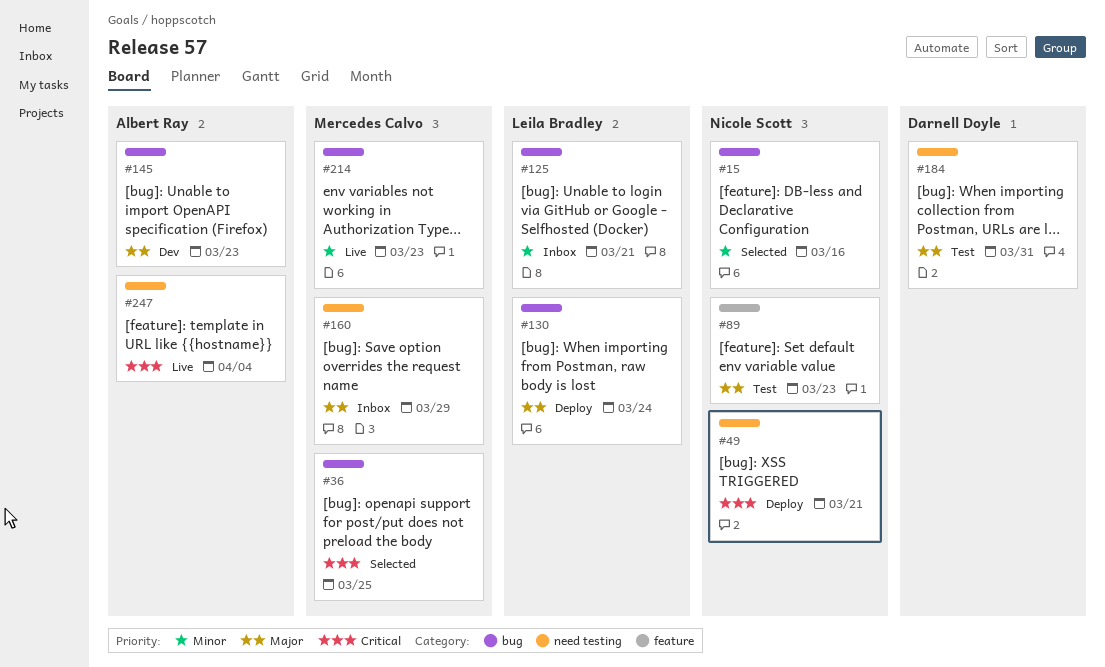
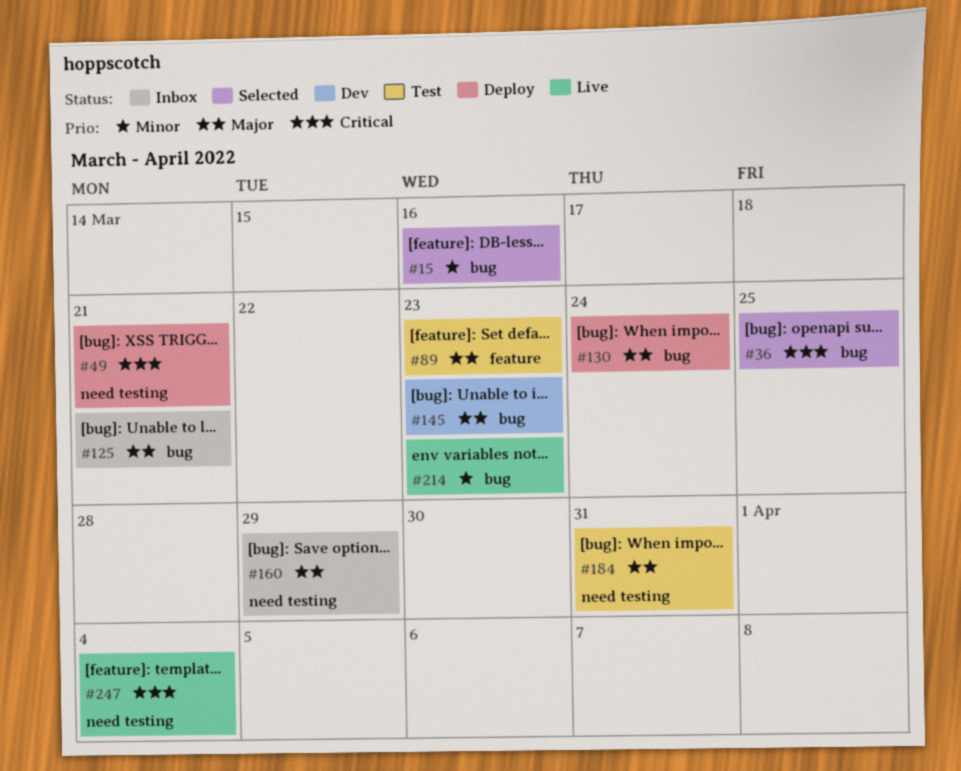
#125, priority: Minor -> Major

